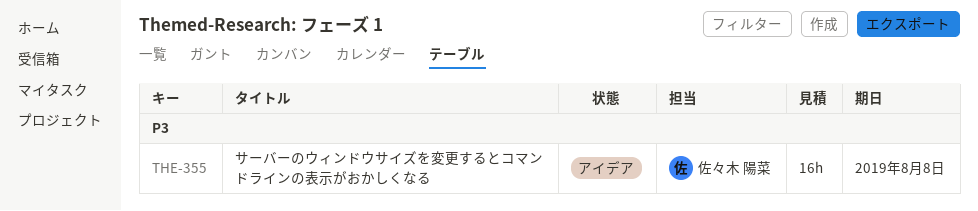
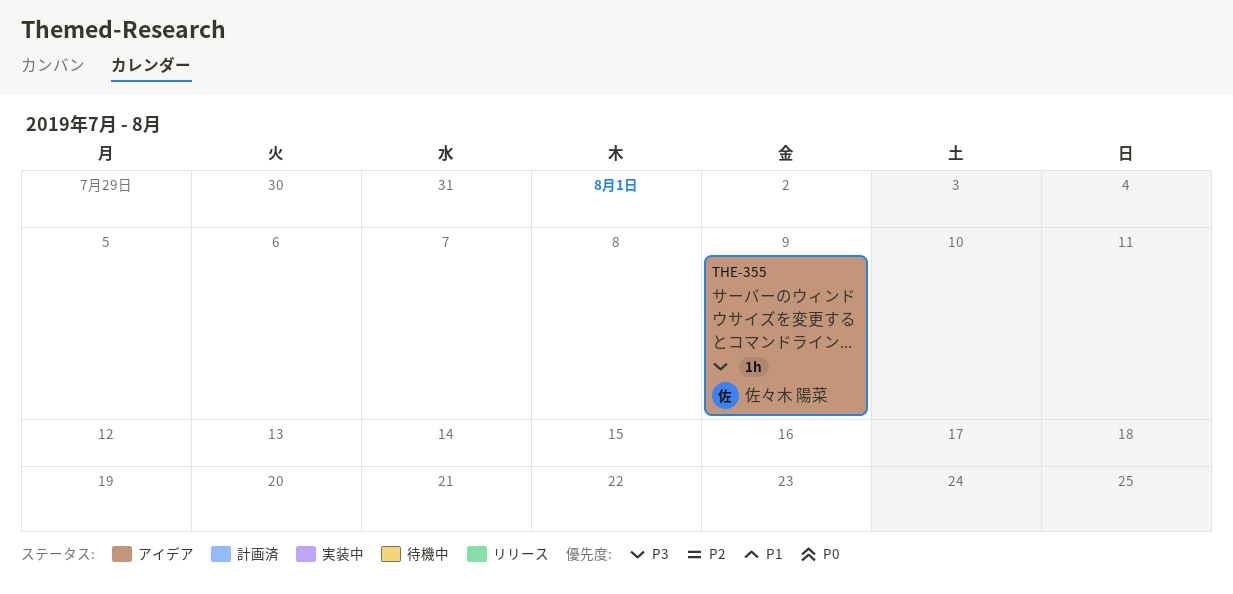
THE-355, estimate: 16h -> 1h
THE-355, due: Aug 8 -> Aug 9

